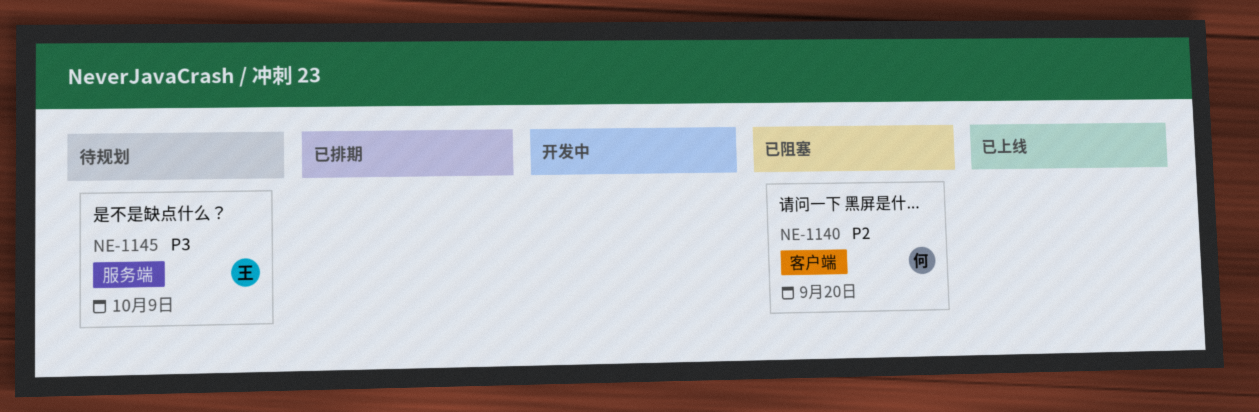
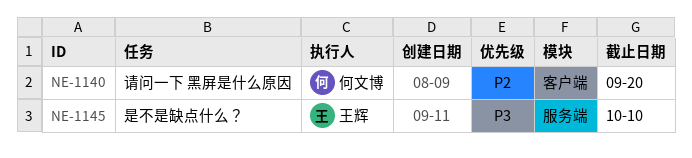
NE-1145, due: Oct 9 -> Oct 10

